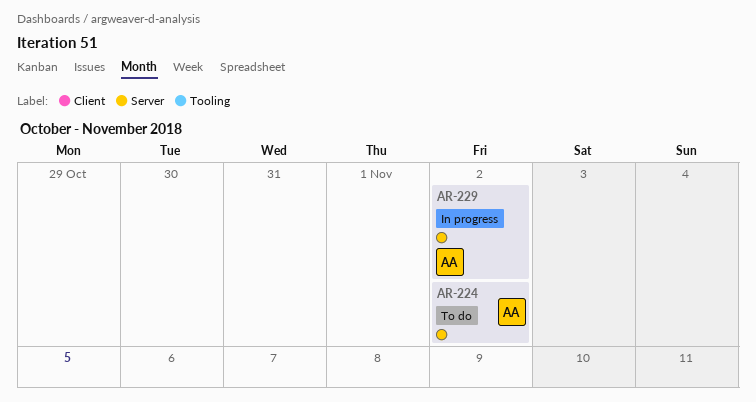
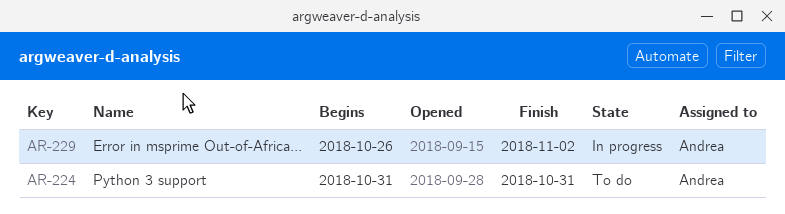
AR-224, due: Nov 2 -> Oct 31

